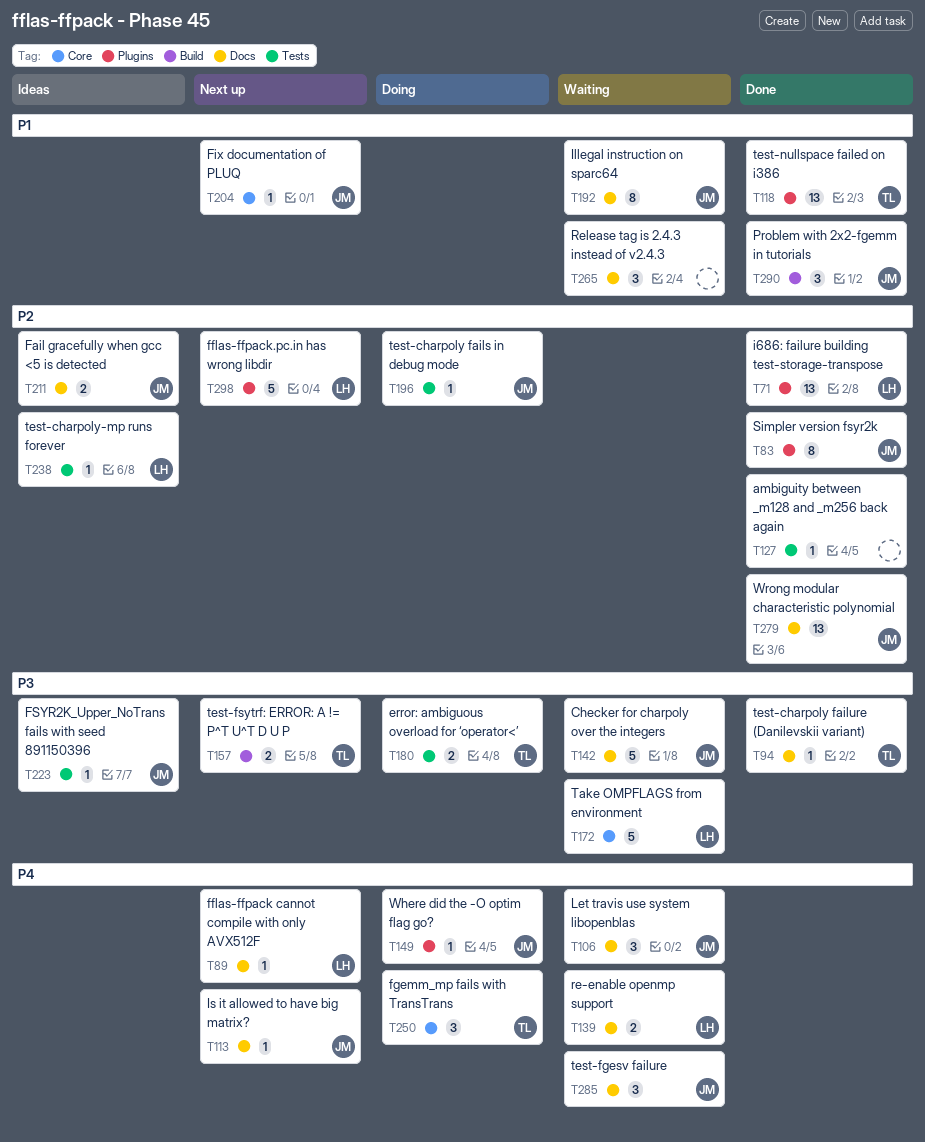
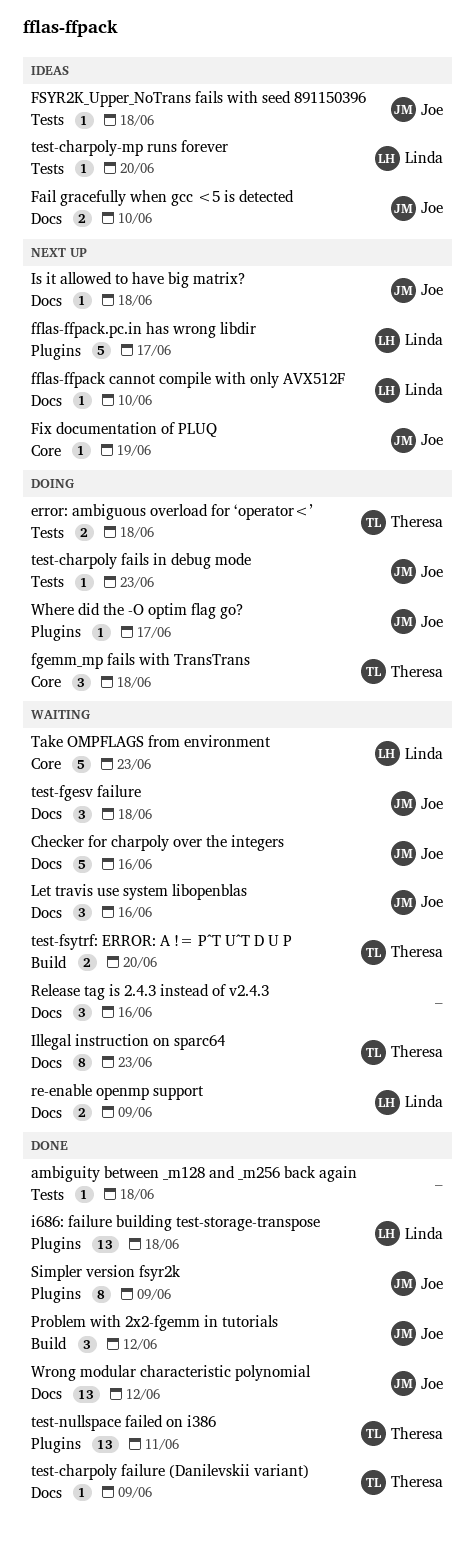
Illegal instruction on sparc64, owner: Joe -> Theresa
test-fsytrf: ERROR: A != P^T U^T D U P, status: Next up -> Waiting

